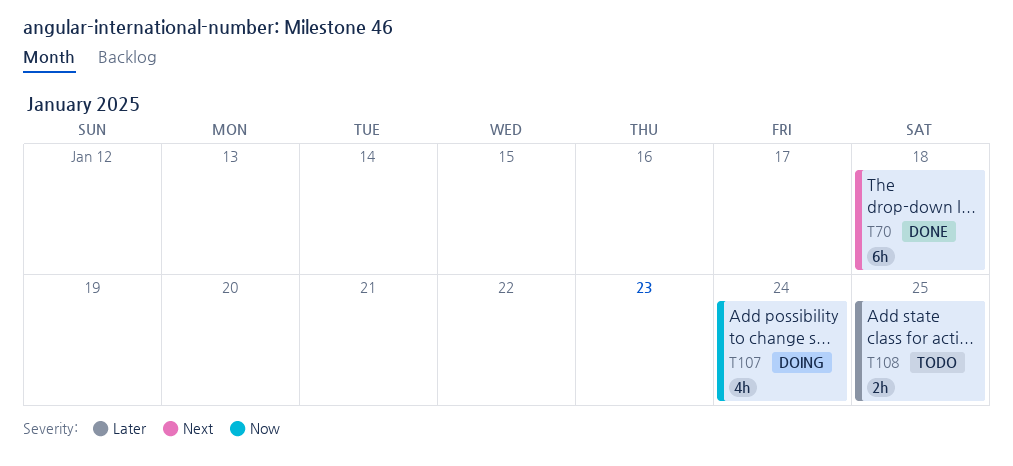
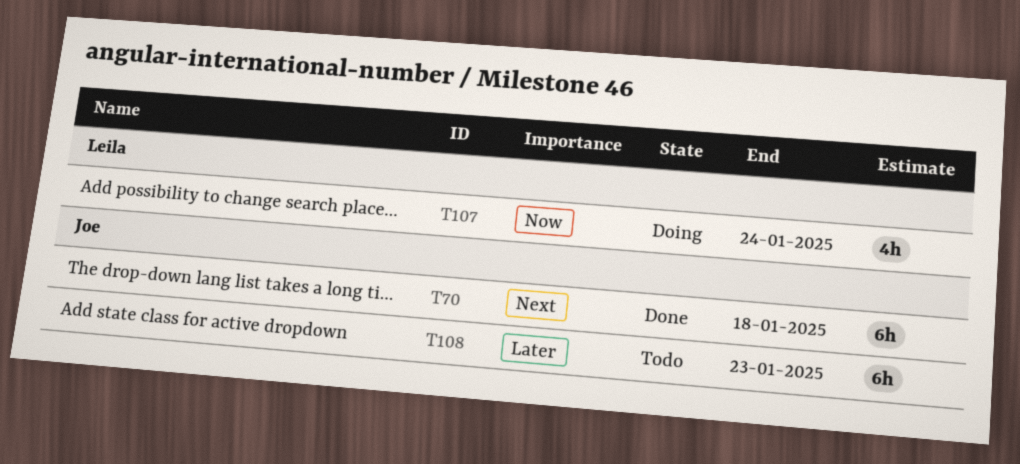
T108, estimate: 2h -> 6h
T108, due: Jan 25 -> Jan 23

